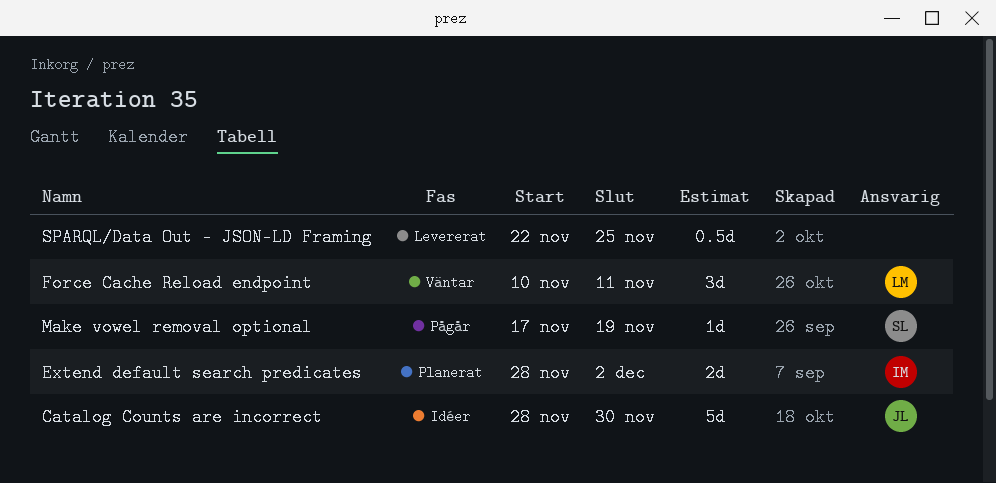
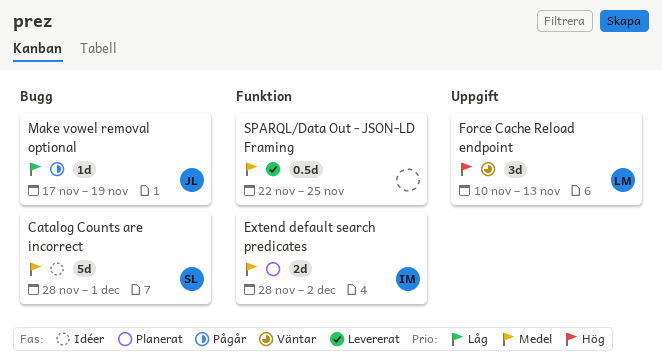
Catalog Counts are incorrect, owner: JL -> SL
Catalog Counts are incorrect, due: Nov 30 -> Dec 1
Force Cache Reload endpoint, due: Nov 11 -> Nov 13
Make vowel removal optional, owner: SL -> JL

